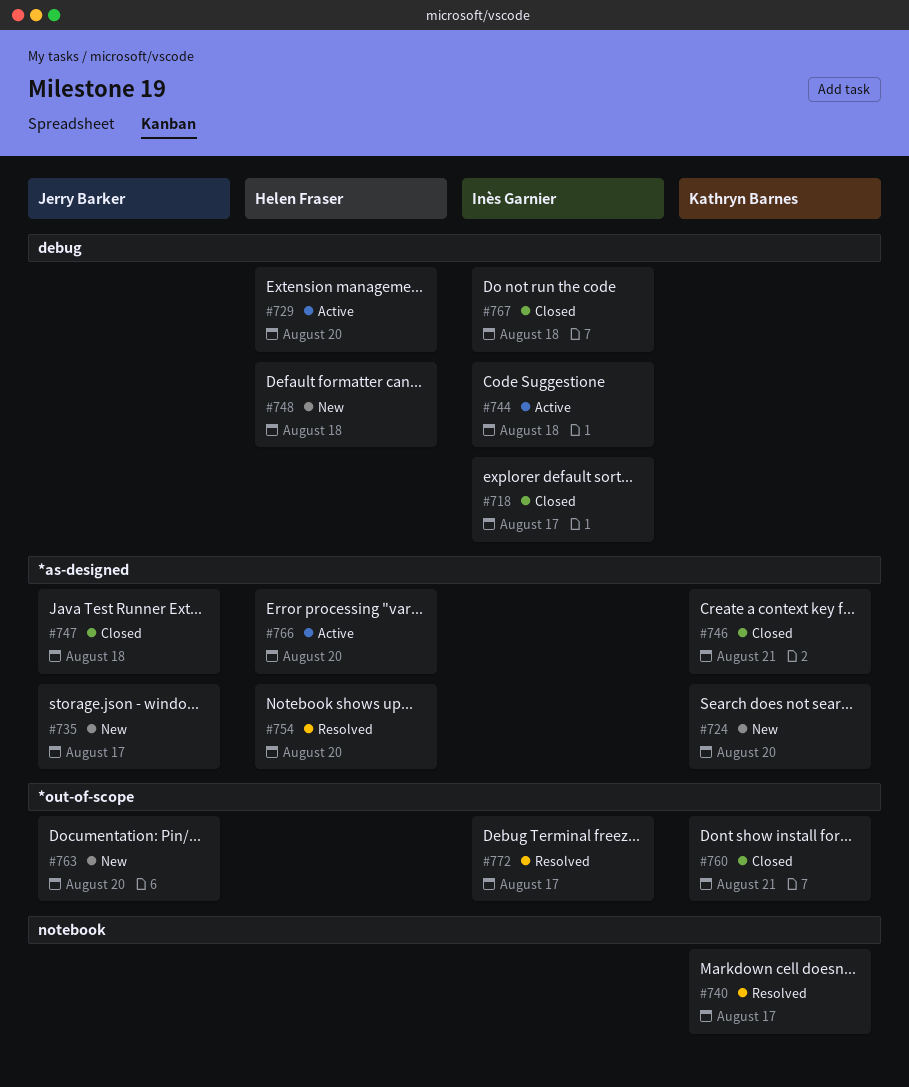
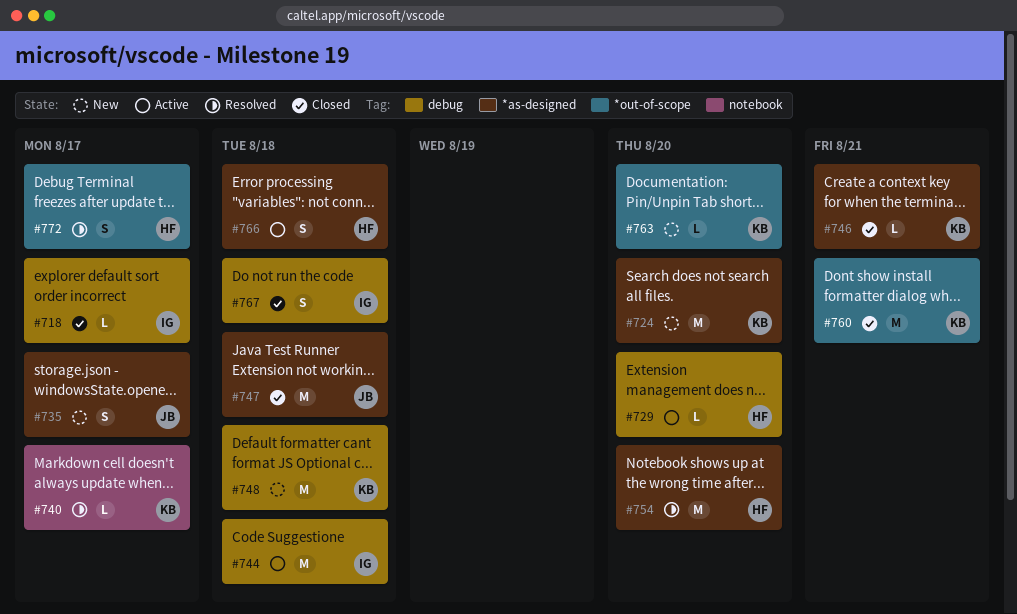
#748, owner: Helen Fraser -> Kathryn Barnes
#763, owner: Jerry Barker -> Kathryn Barnes
#766, due: Aug 20 -> Aug 18
#772, owner: Inès Garnier -> Helen Fraser

